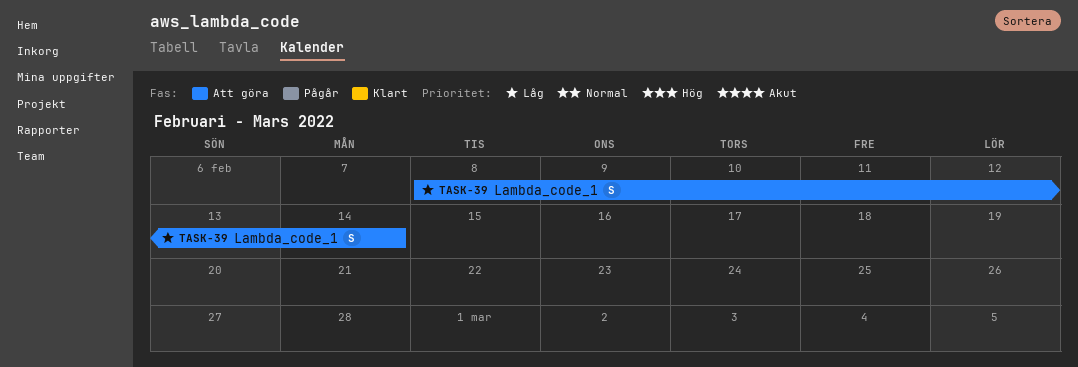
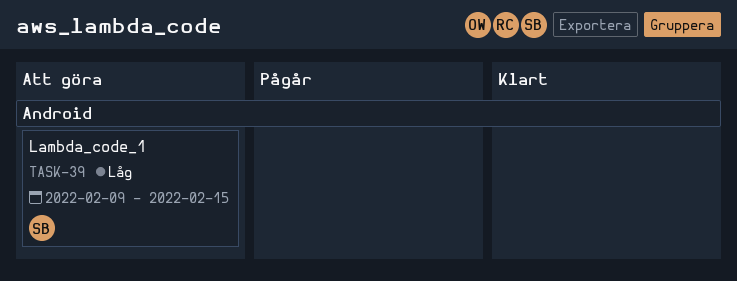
TASK-39, start: Feb 8 -> Feb 9
TASK-39, due: Feb 14 -> Feb 15

